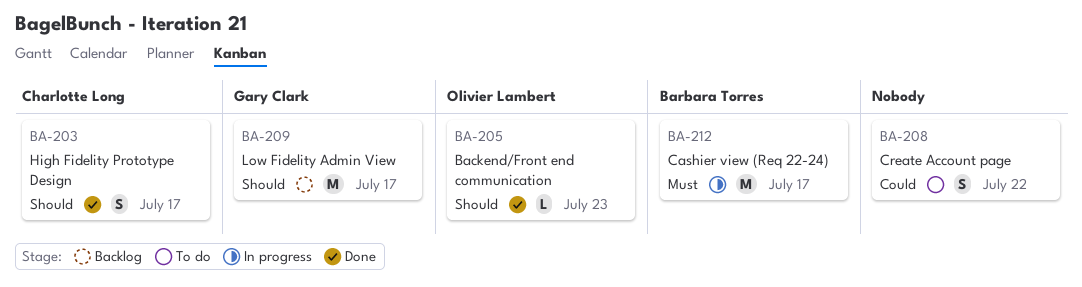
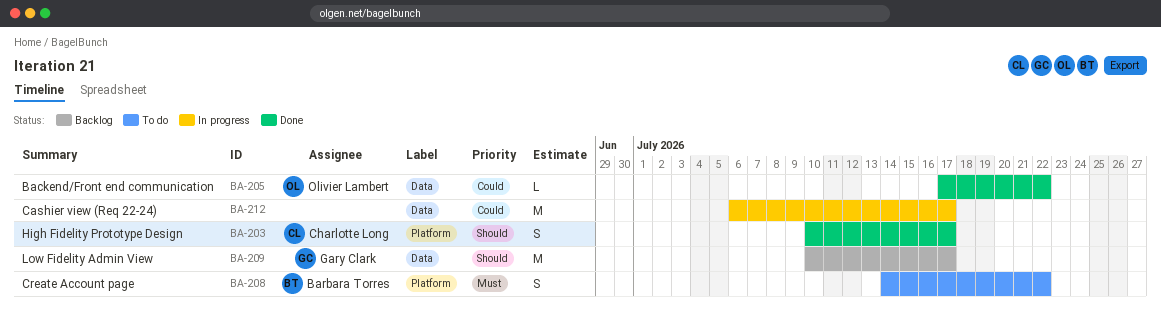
BA-205, priority: Should -> Could
BA-205, due: Jul 23 -> Jul 22
BA-208, owner: none -> Barbara Torres
BA-208, priority: Could -> Must
BA-212, owner: Barbara Torres -> none
BA-212, priority: Must -> Could

